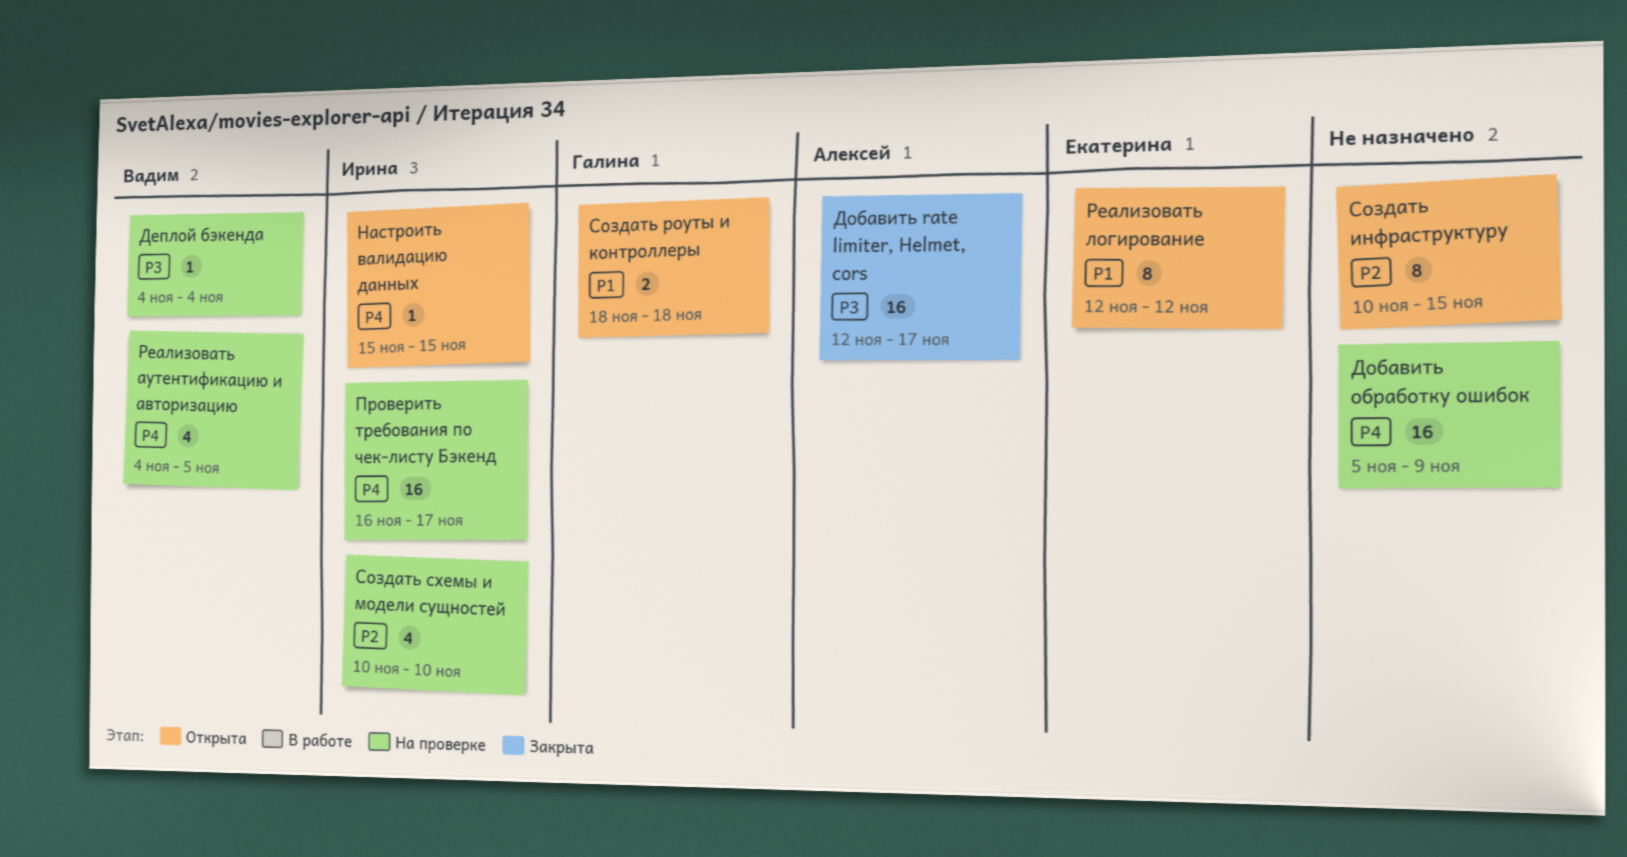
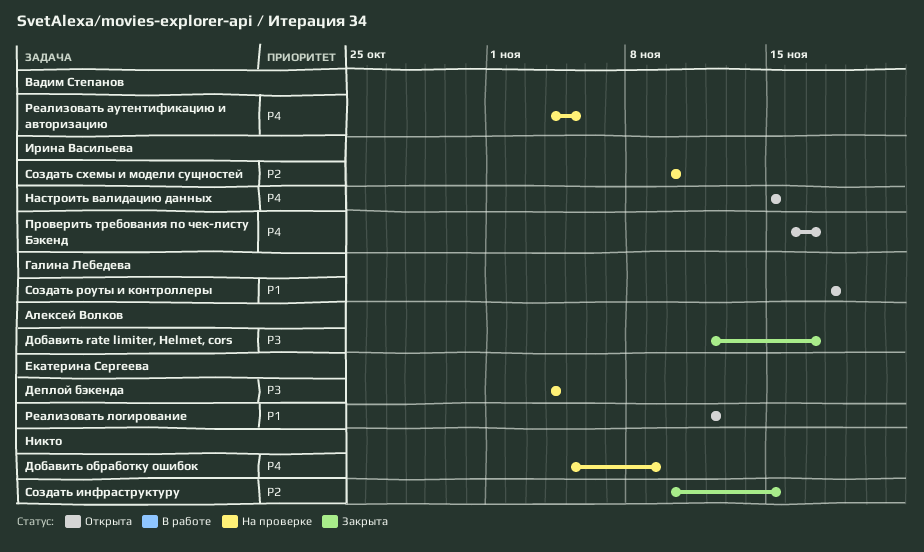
Деплой бэкенда, owner: Вадим Степанов -> Екатерина Сергеева
Проверить требования по чек-листу Бэкенд, status: На проверке -> Открыта
Создать инфраструктуру, status: Открыта -> Закрыта

